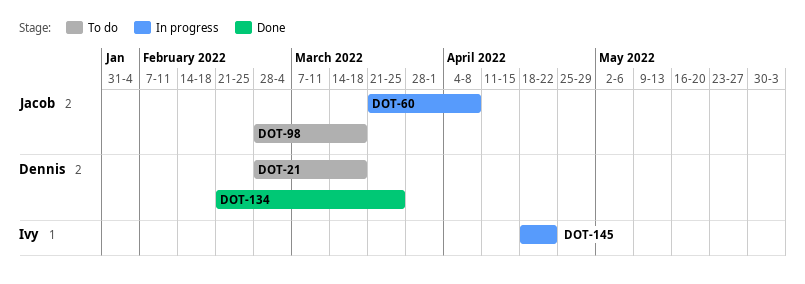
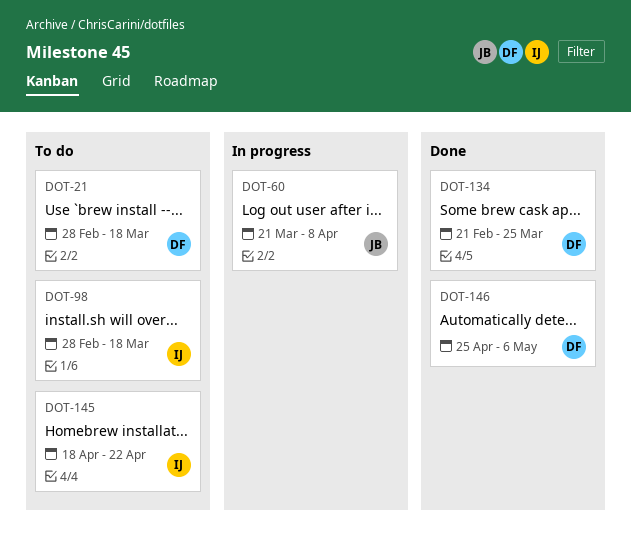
DOT-98, owner: Jacob -> Ivy
DOT-145, status: In progress -> To do
DOT-146: none -> present

